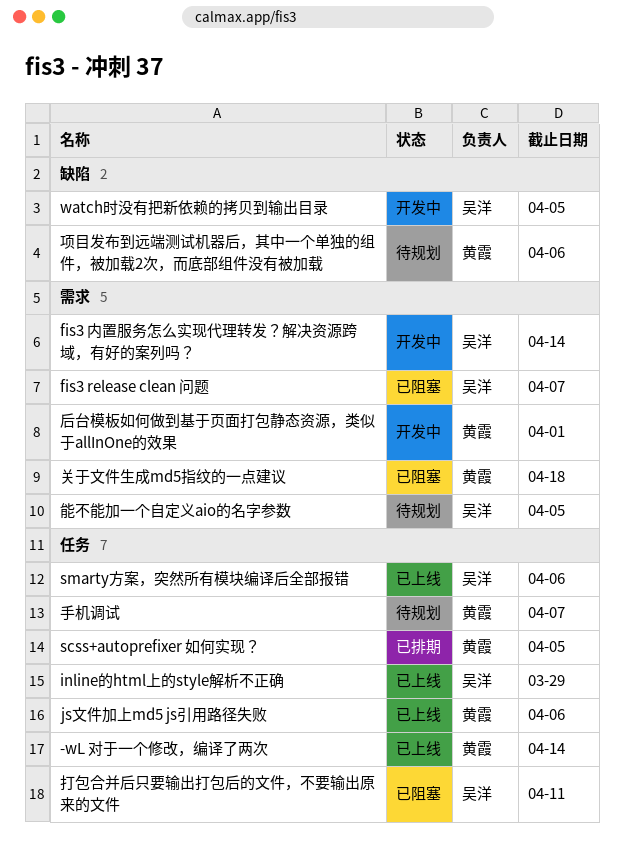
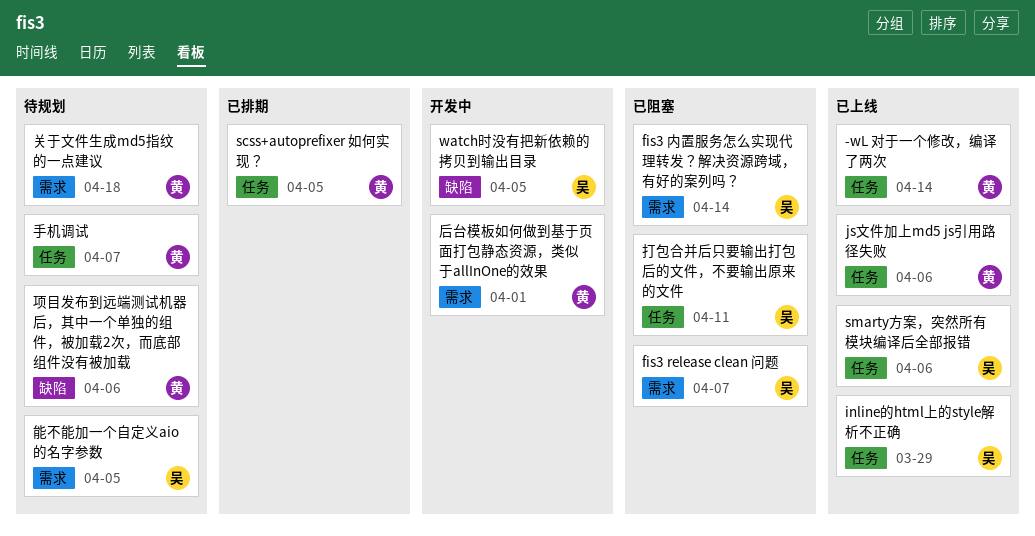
fis3 内置服务怎么实现代理转发？解决资源跨域，有好的案列吗？, status: 开发中 -> 已阻塞
关于文件生成md5指纹的一点建议, status: 已阻塞 -> 待规划

